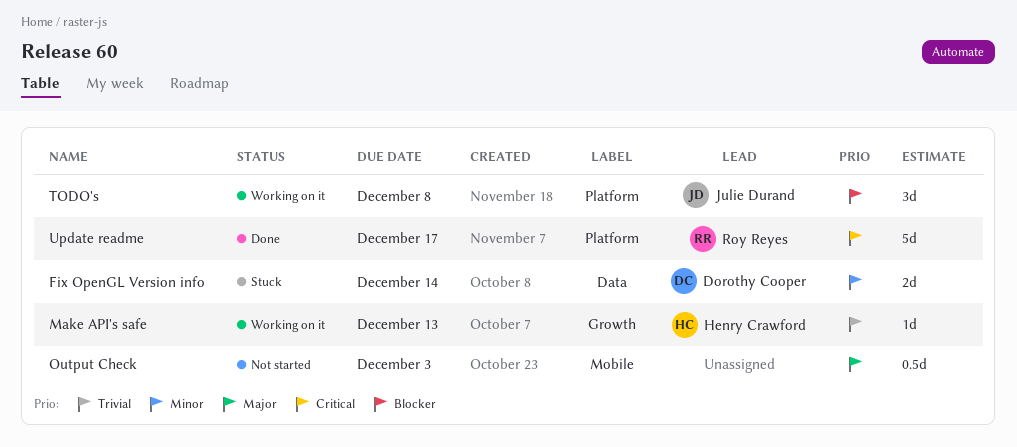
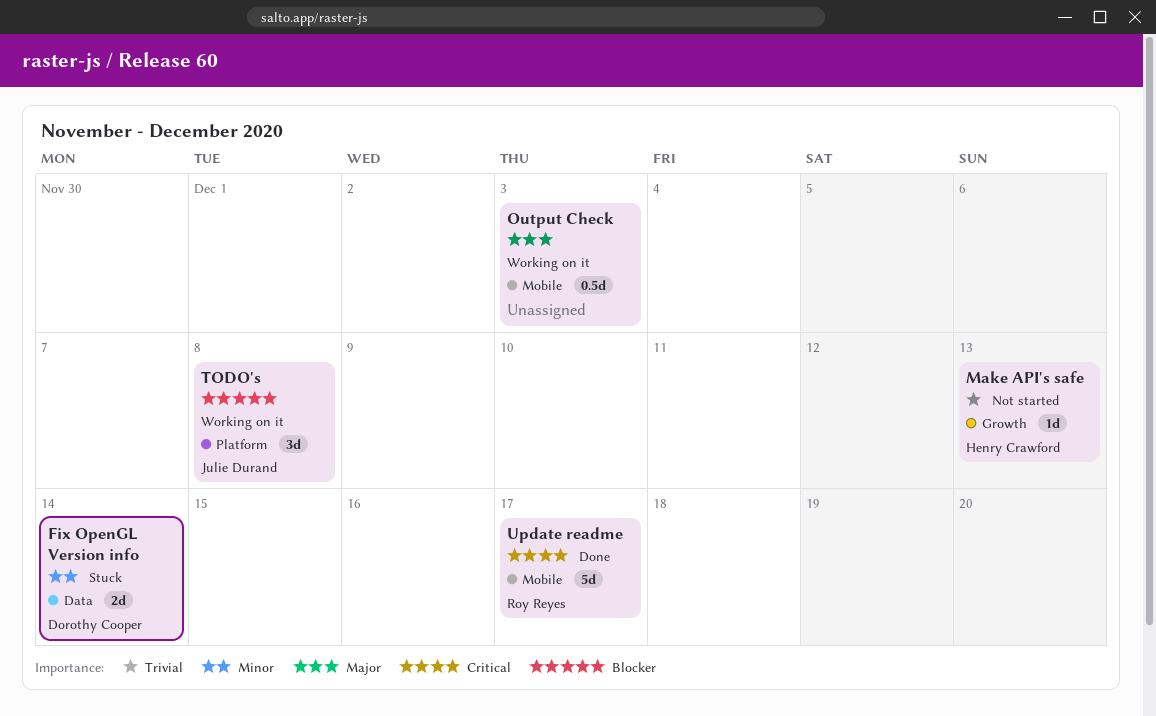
Make API's safe, status: Working on it -> Not started
Output Check, status: Not started -> Working on it
Update readme, label: Platform -> Mobile

